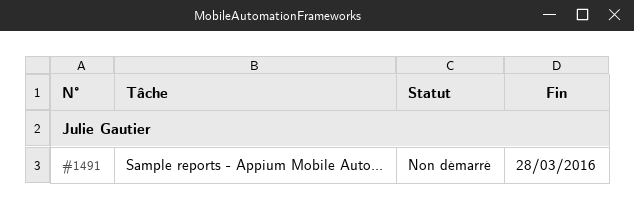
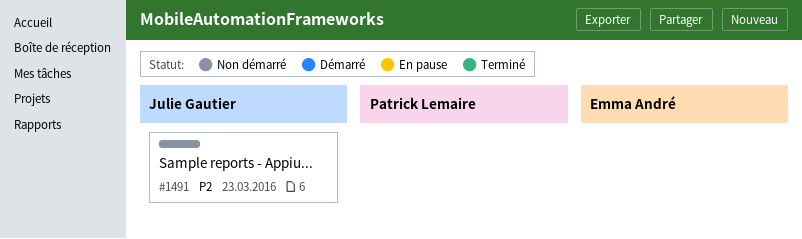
#1491, due: Mar 28 -> Mar 23

